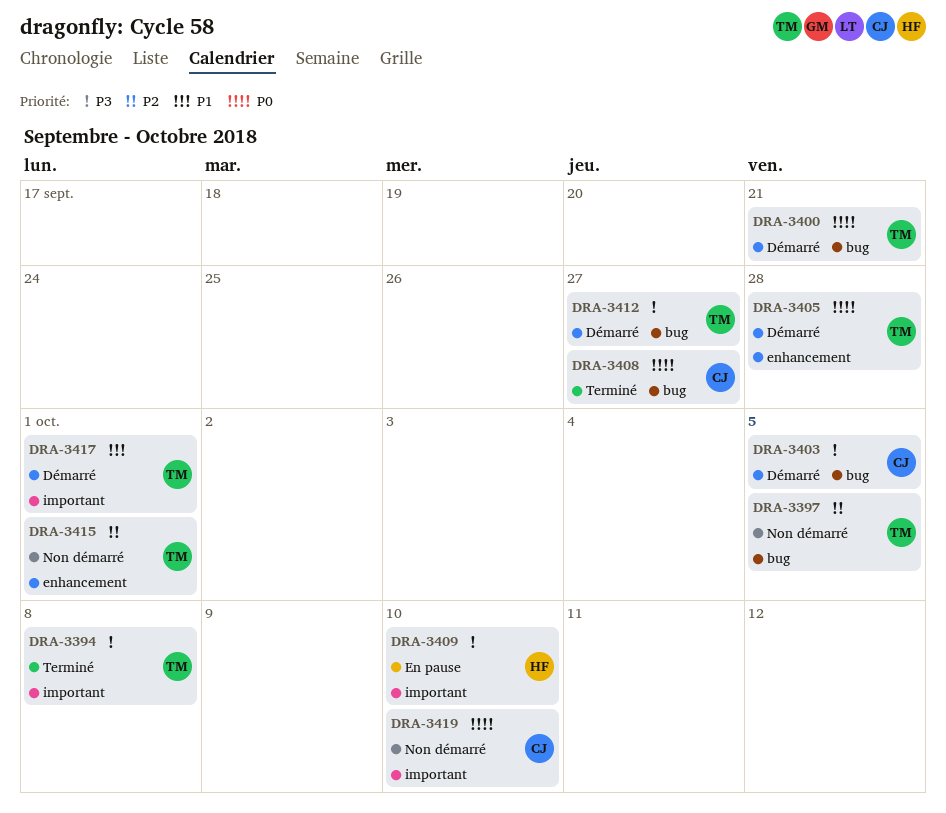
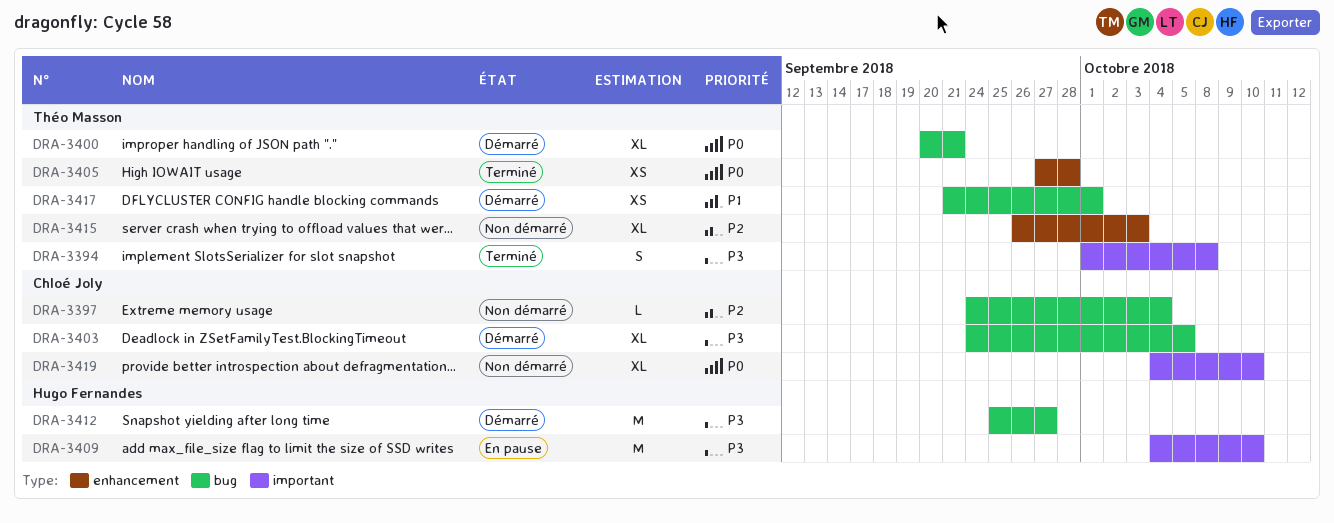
DRA-3397, owner: Théo Masson -> Chloé Joly
DRA-3397, due: Oct 5 -> Oct 4
DRA-3405, status: Démarré -> Terminé
DRA-3408: present -> none
DRA-3412, owner: Théo Masson -> Hugo Fernandes
DRA-3415, due: Oct 1 -> Oct 3
DRA-3417, label: important -> bug

